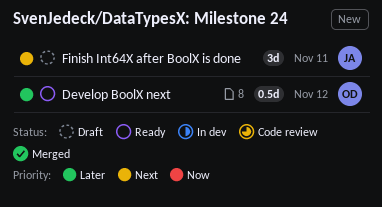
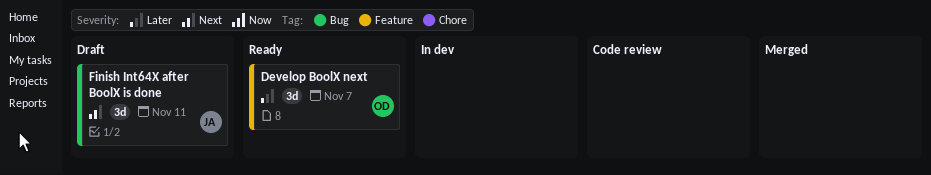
Develop BoolX next, estimate: 0.5d -> 3d
Develop BoolX next, due: Nov 12 -> Nov 7

